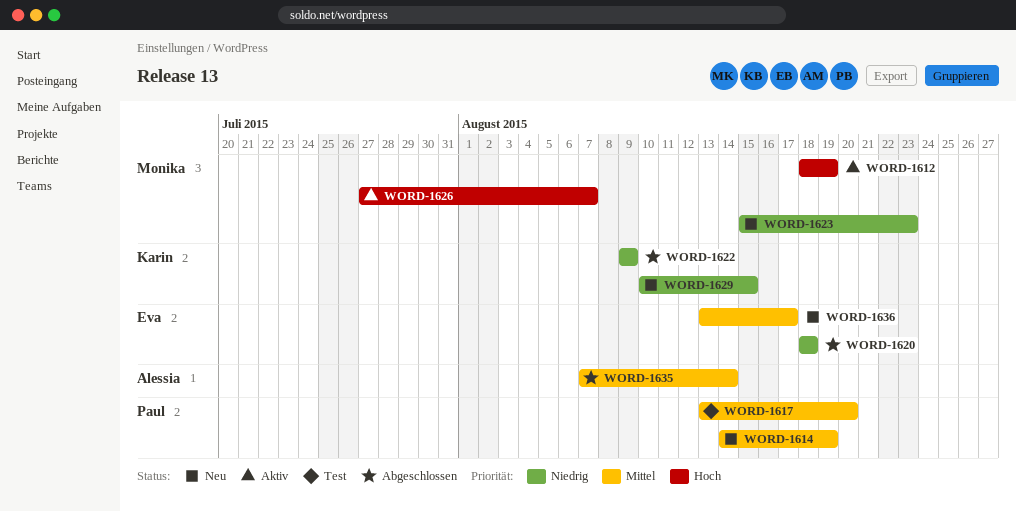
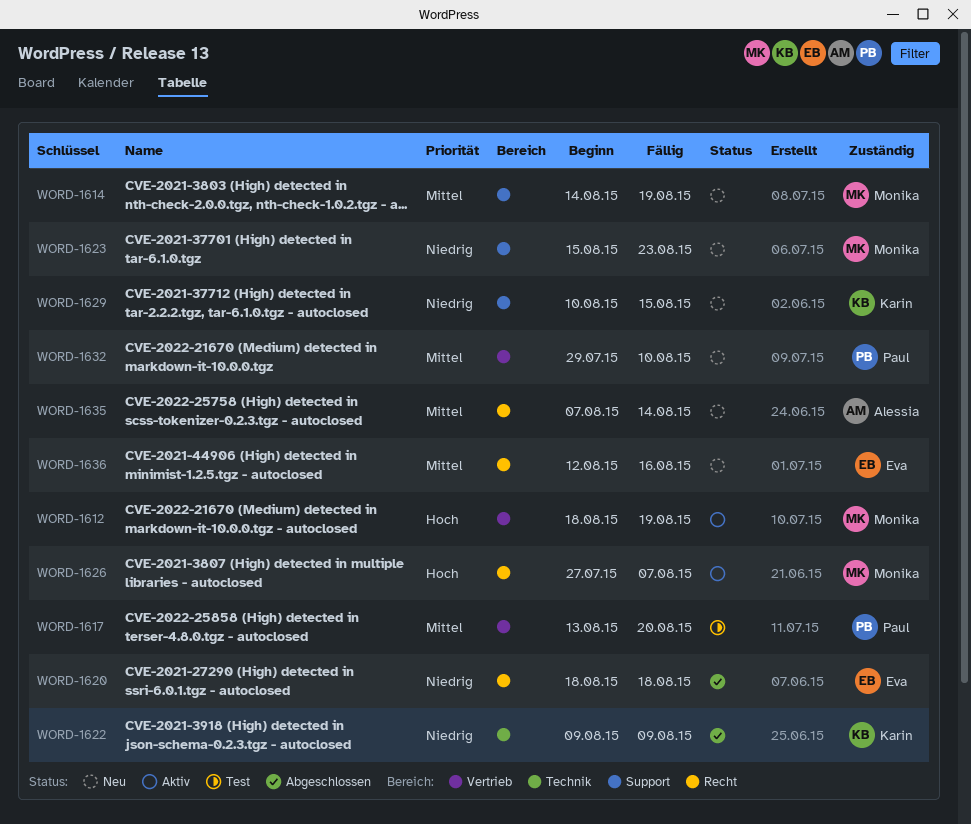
WORD-1614, owner: Paul -> Monika
WORD-1632: none -> present
WORD-1635, status: Abgeschlossen -> Neu
WORD-1636, start: Aug 13 -> Aug 12
WORD-1636, due: Aug 17 -> Aug 16

